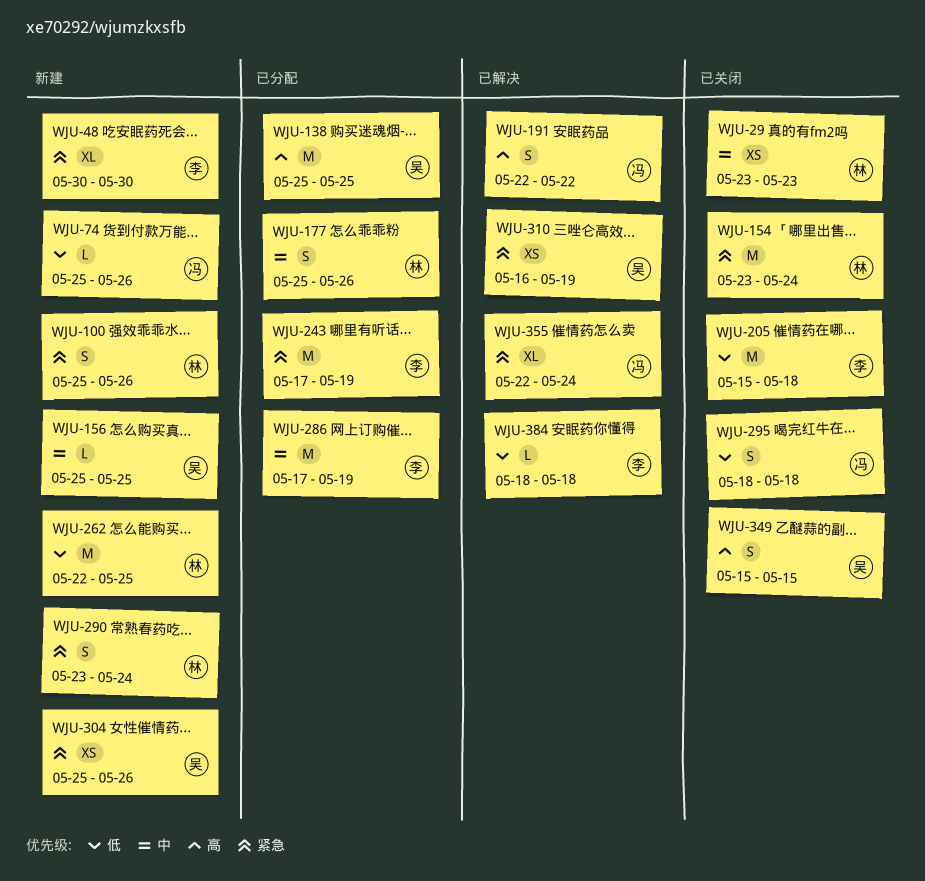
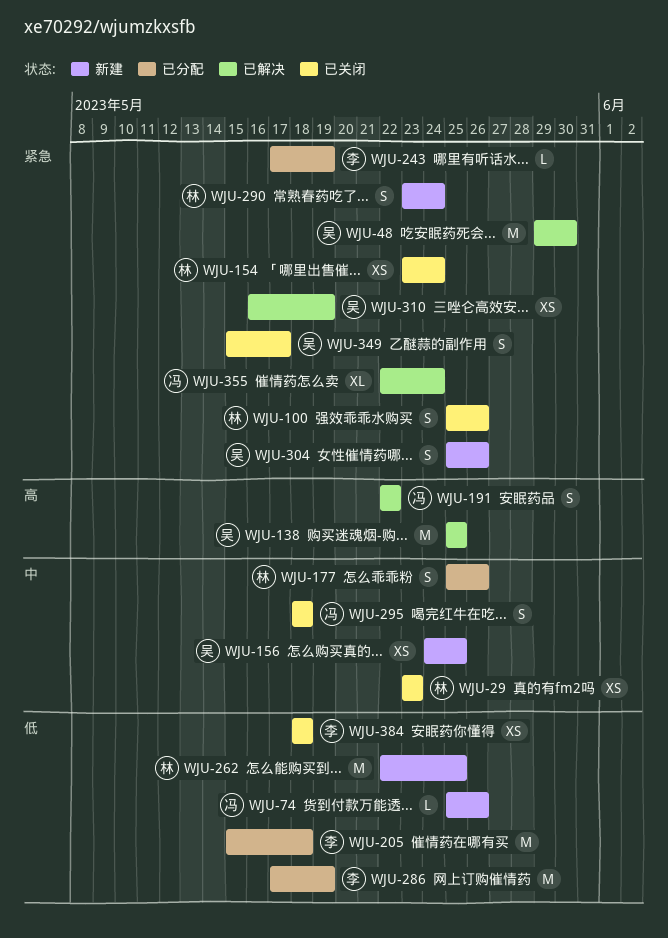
WJU-48, status: 新建 -> 已解决
WJU-48, owner: 李 -> 吴
WJU-48, estimate: XL -> M
WJU-48, start: May 30 -> May 29
WJU-100, status: 新建 -> 已关闭
WJU-138, status: 已分配 -> 已解决
WJU-154, estimate: M -> XS
WJU-156, estimate: L -> XS
WJU-156, start: May 25 -> May 24
WJU-205, status: 已关闭 -> 已分配
WJU-243, estimate: M -> L
WJU-286, priority: 中 -> 低
WJU-295, priority: 低 -> 中
WJU-304, estimate: XS -> S
WJU-349, priority: 高 -> 紧急
WJU-349, due: May 15 -> May 17
WJU-384, status: 已解决 -> 已关闭
WJU-384, estimate: L -> XS

